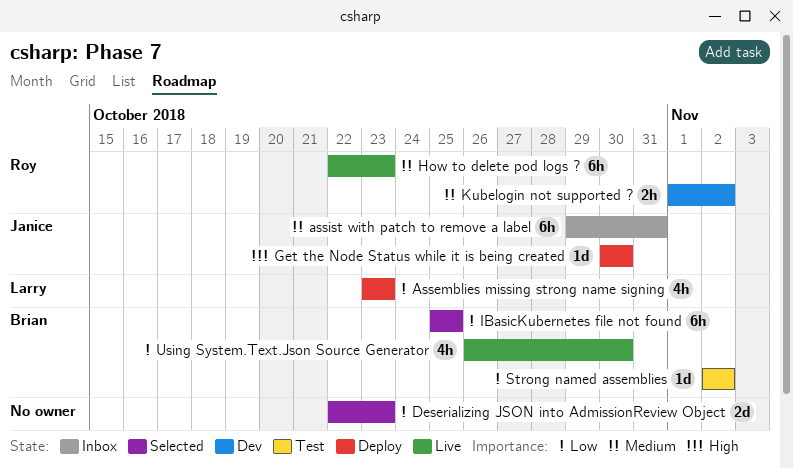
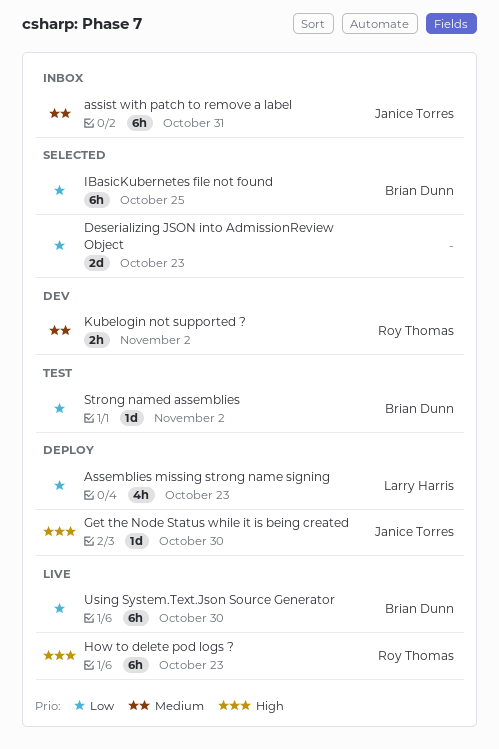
How to delete pod logs ?, priority: Medium -> High
Using System.Text.Json Source Generator, estimate: 4h -> 6h

